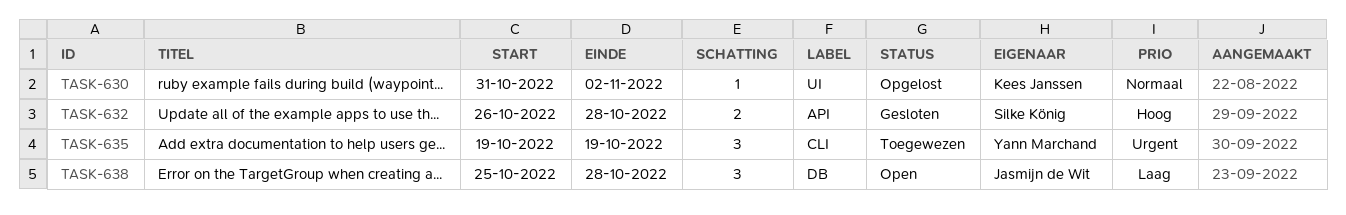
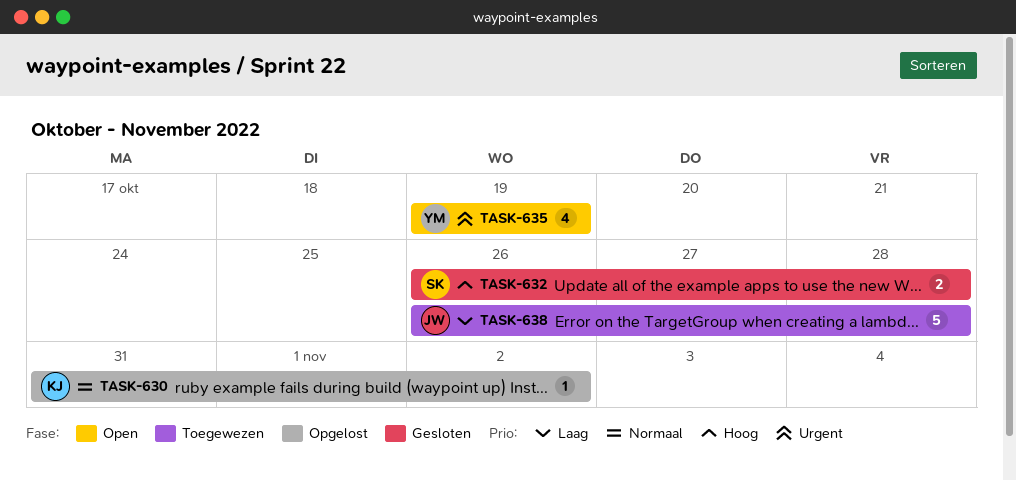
TASK-635, status: Toegewezen -> Open
TASK-635, estimate: 3 -> 4
TASK-638, status: Open -> Toegewezen
TASK-638, estimate: 3 -> 5
TASK-638, start: Oct 25 -> Oct 26

